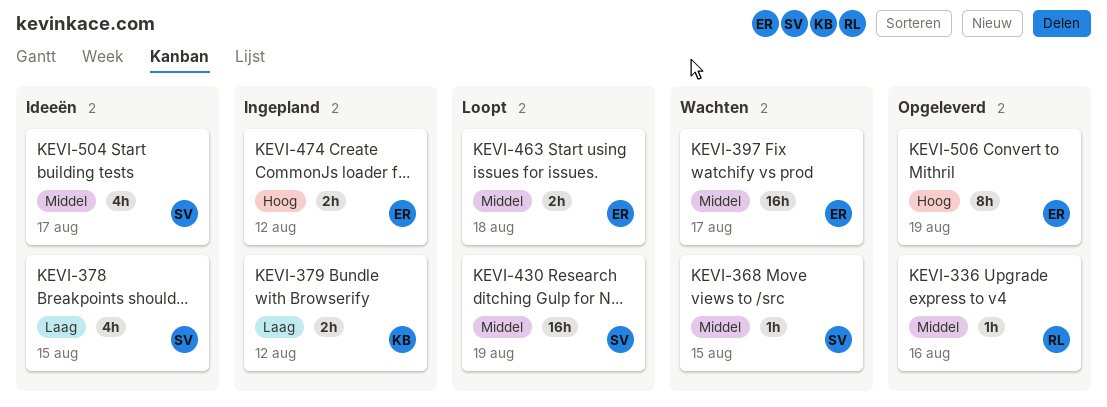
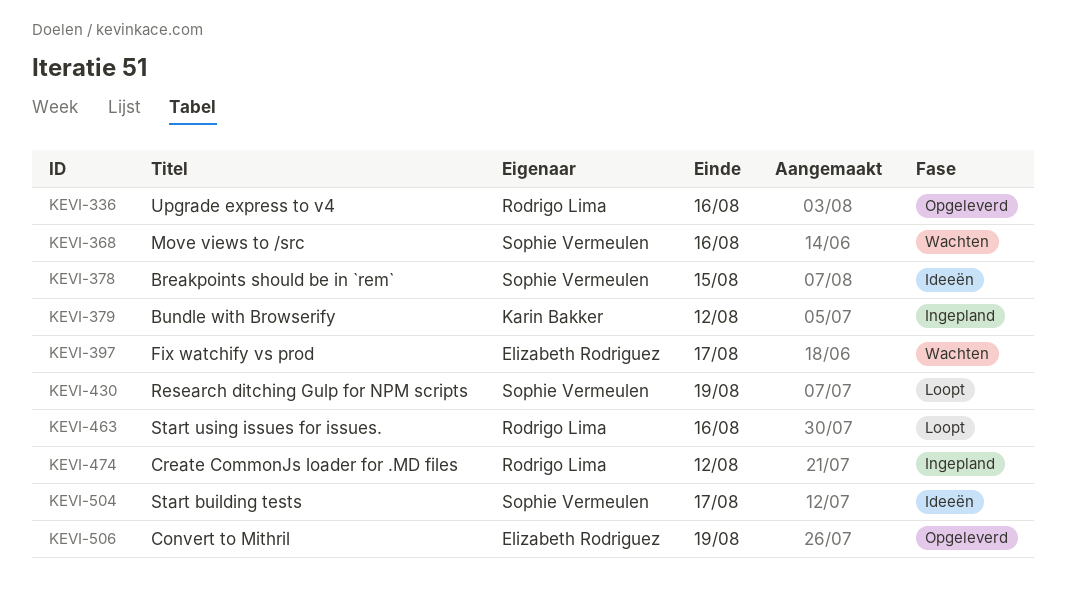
KEVI-368, due: Aug 15 -> Aug 16
KEVI-463, owner: Elizabeth Rodriguez -> Rodrigo Lima
KEVI-463, due: Aug 18 -> Aug 16
KEVI-474, owner: Elizabeth Rodriguez -> Rodrigo Lima

